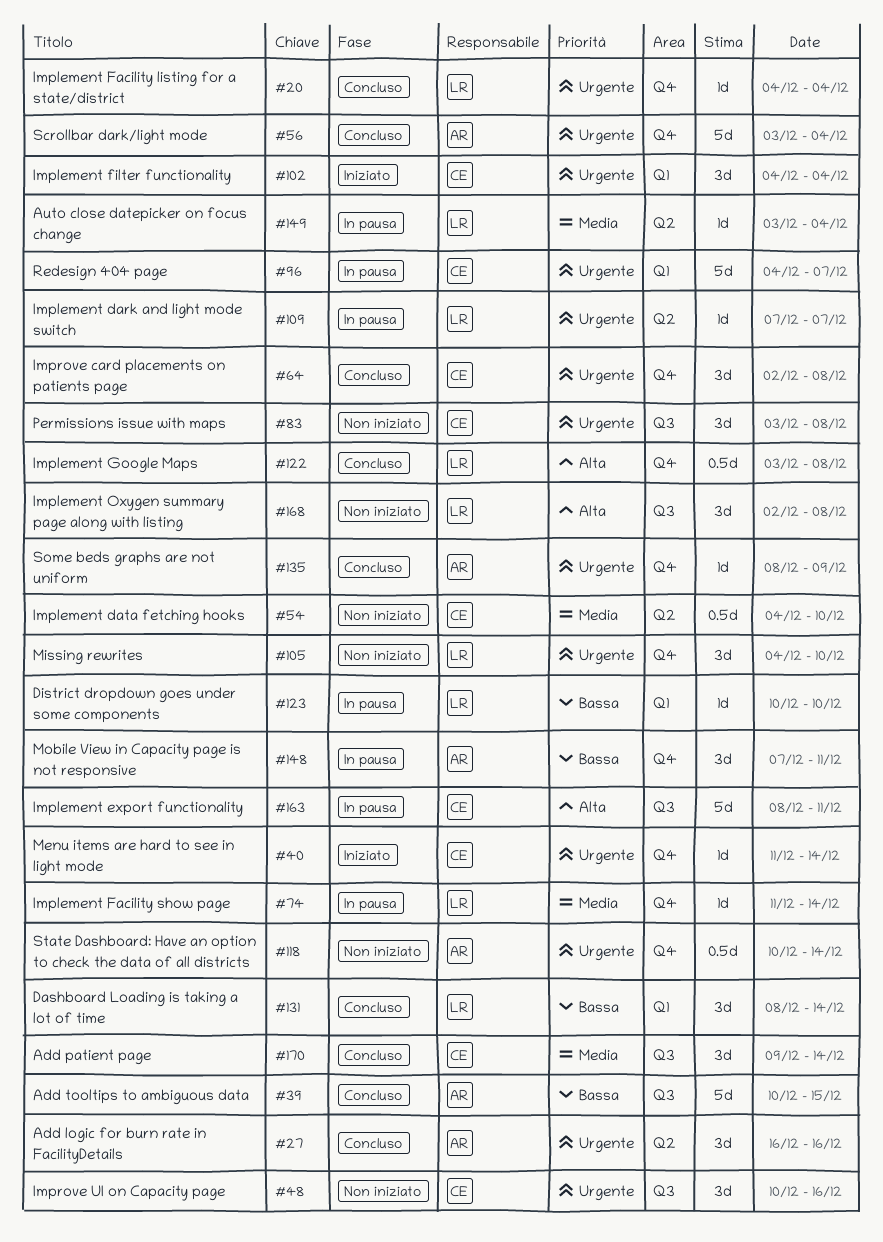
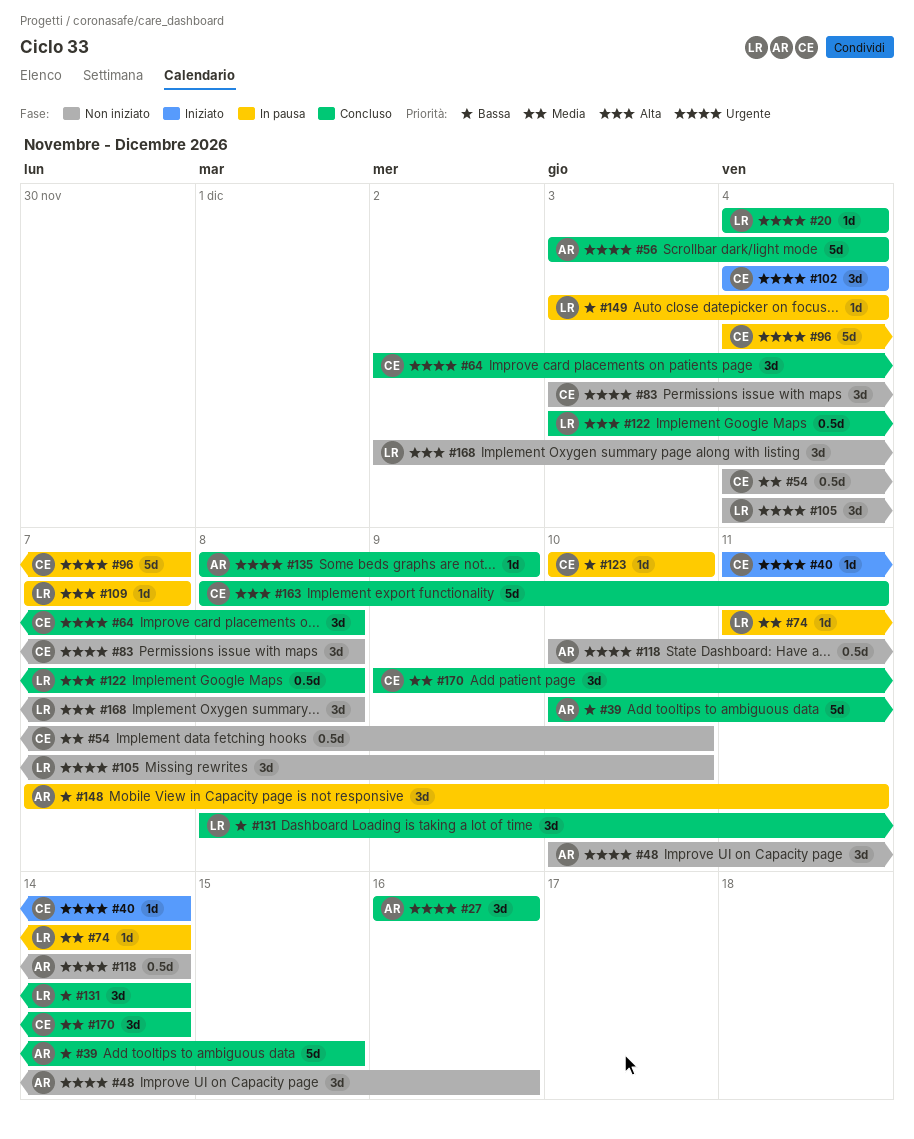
#48, owner: CE -> AR
#109, priority: Urgente -> Alta
#123, owner: LR -> CE
#149, priority: Media -> Bassa
#163, status: In pausa -> Concluso

